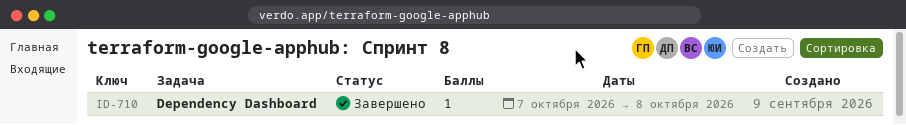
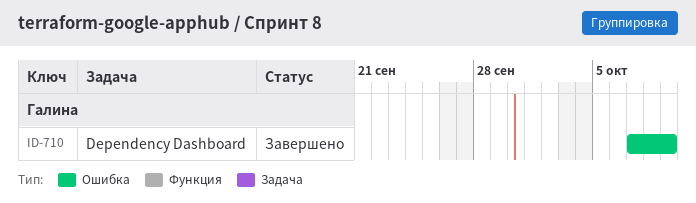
ID-710, due: Oct 8 -> Oct 9

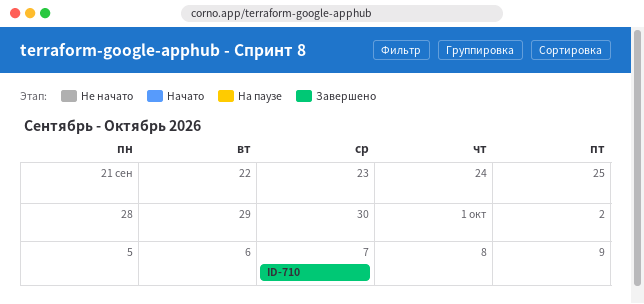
ID-710, due: Oct 9 -> Oct 7

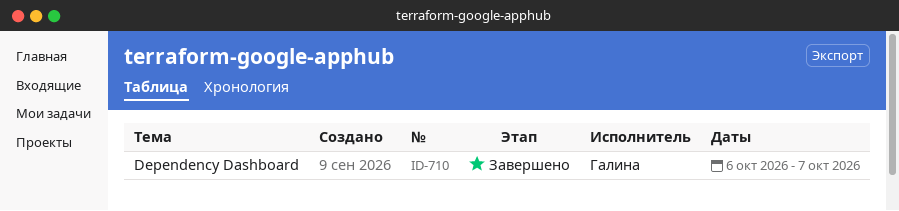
ID-710, start: Oct 7 -> Oct 6

